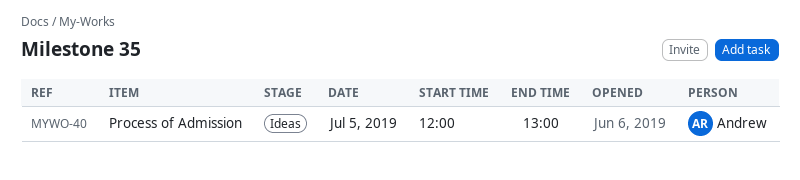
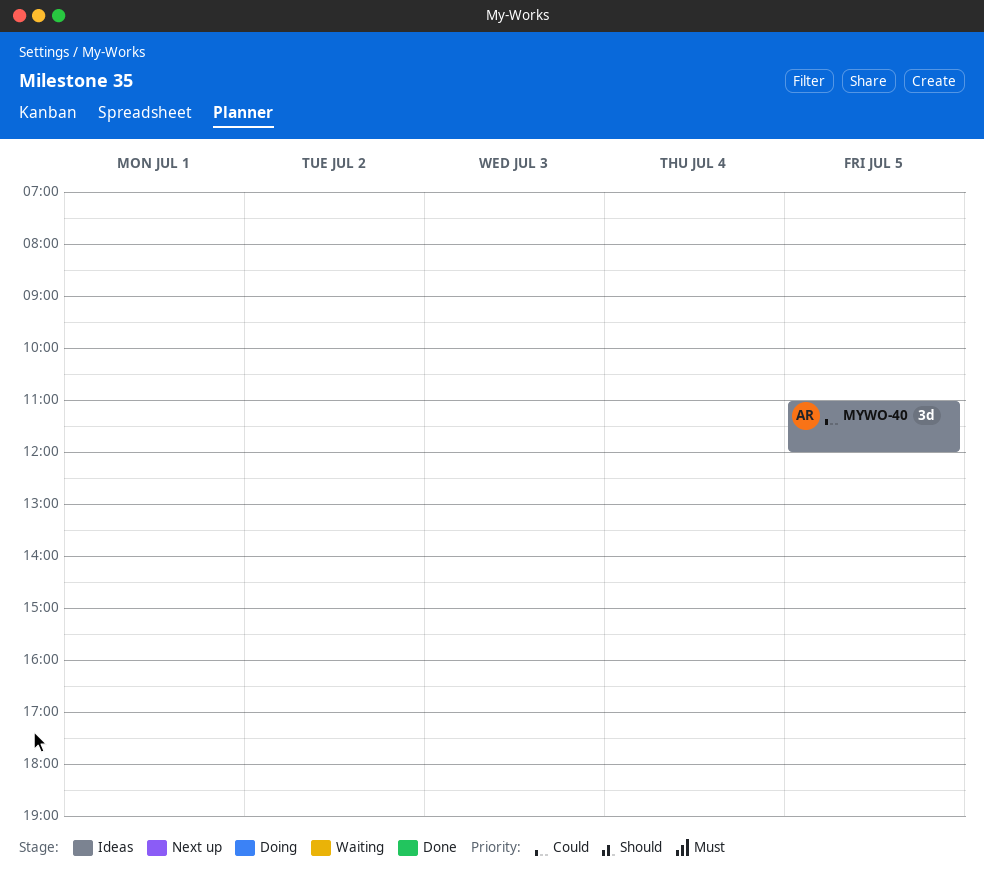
MYWO-40, begins: 12:00 -> 11:00
MYWO-40, ends: 13:00 -> 12:00

